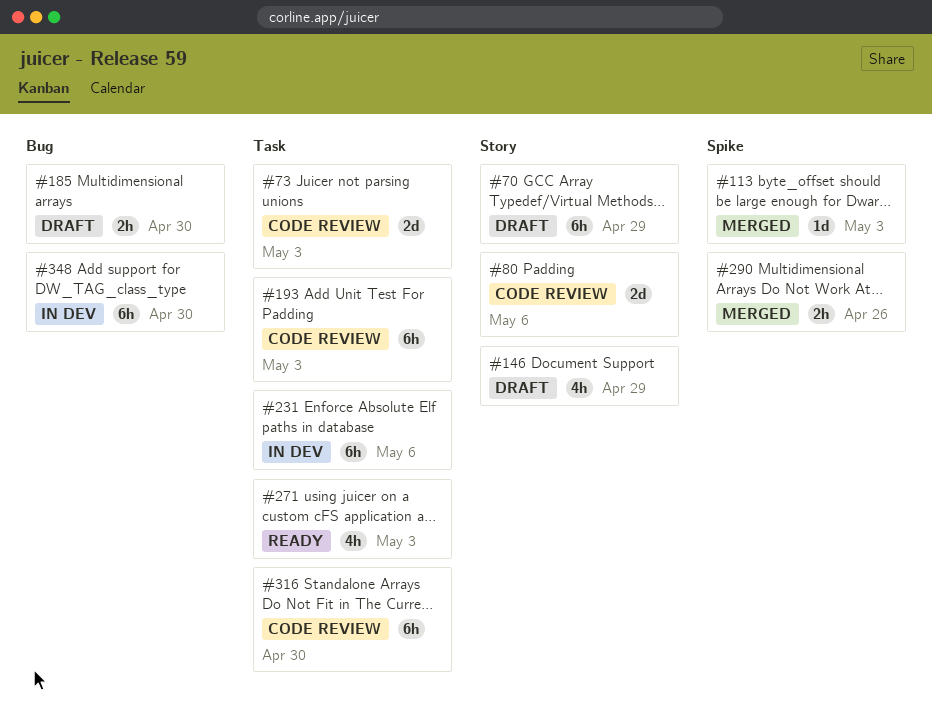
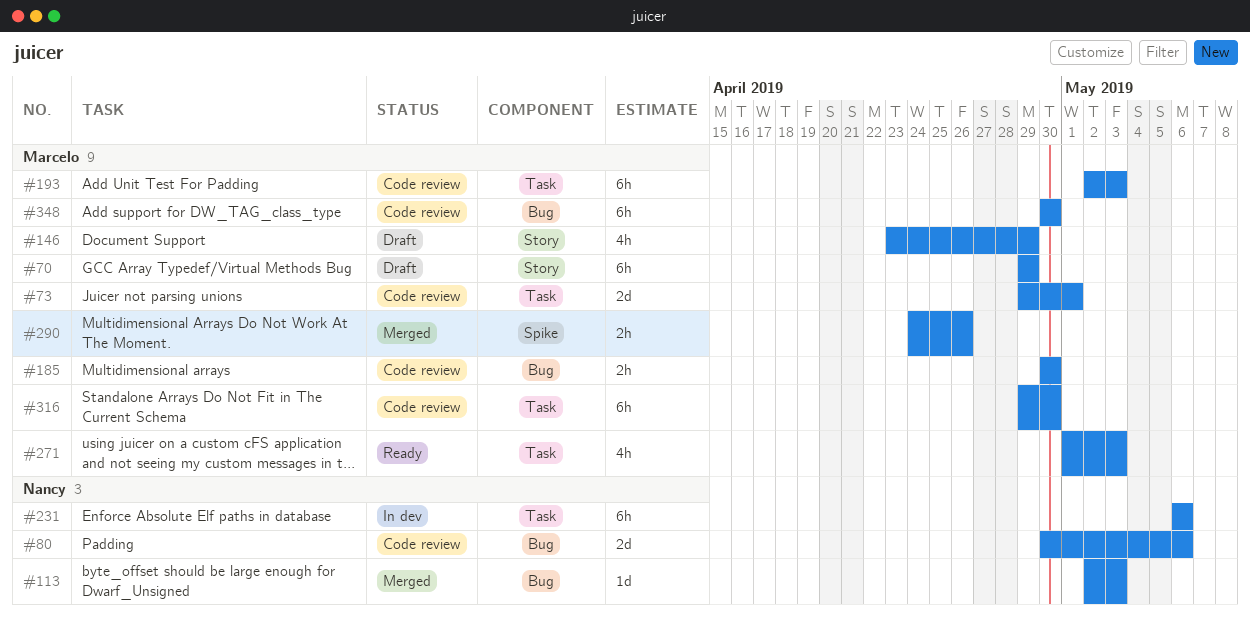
#73, due: May 3 -> May 1
#80, label: Story -> Bug
#113, label: Spike -> Bug
#185, status: Draft -> Code review
#348, status: In dev -> Code review

